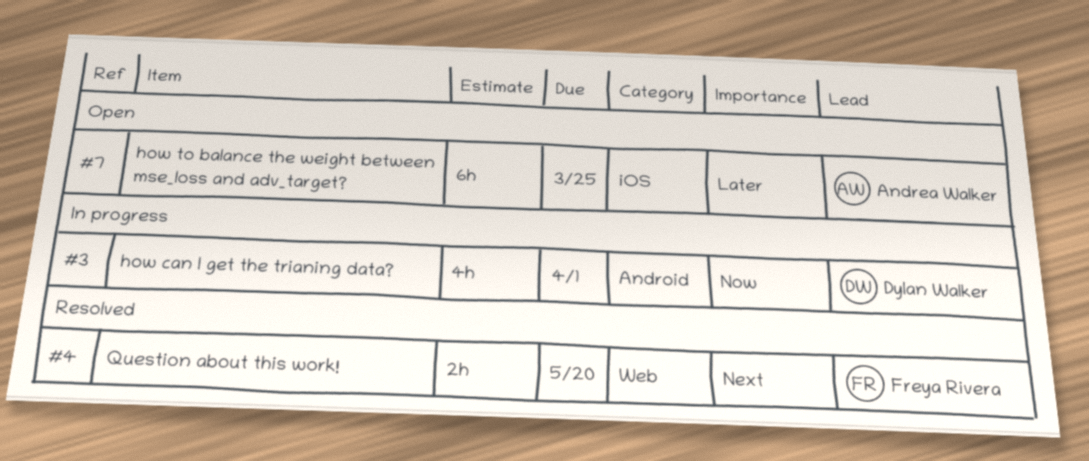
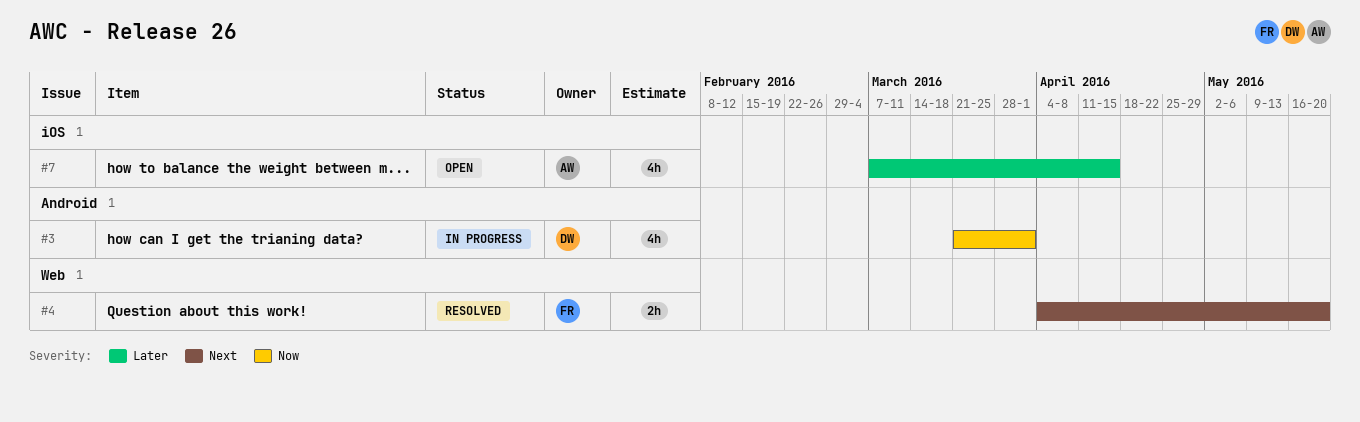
#7, estimate: 6h -> 4h
#7, due: Mar 25 -> Apr 15

